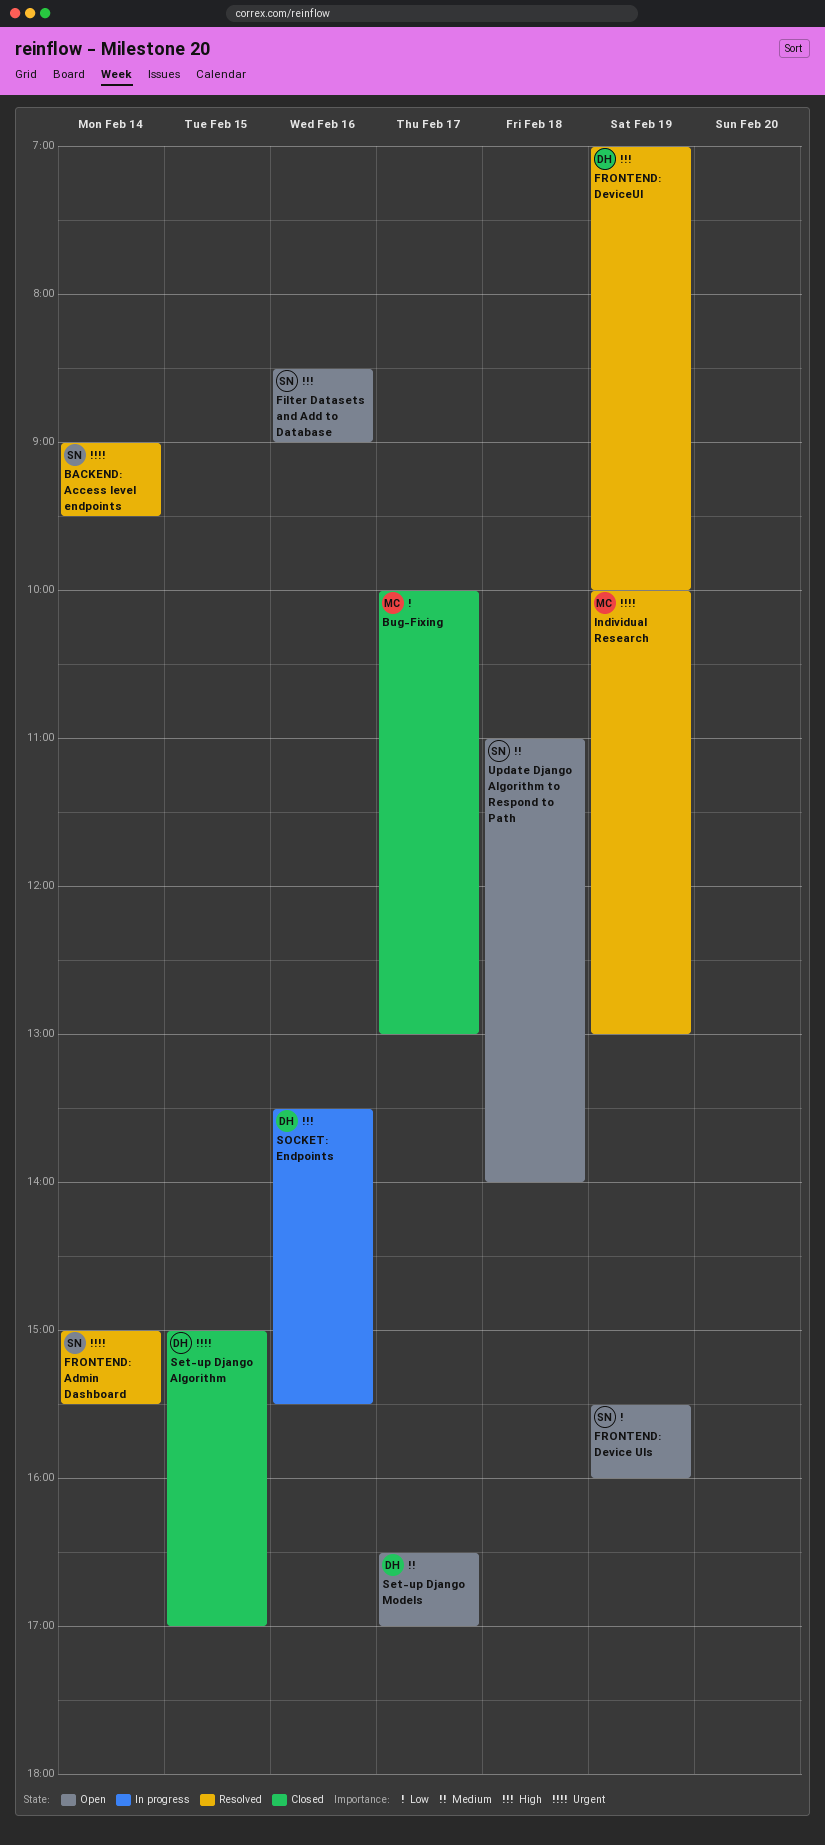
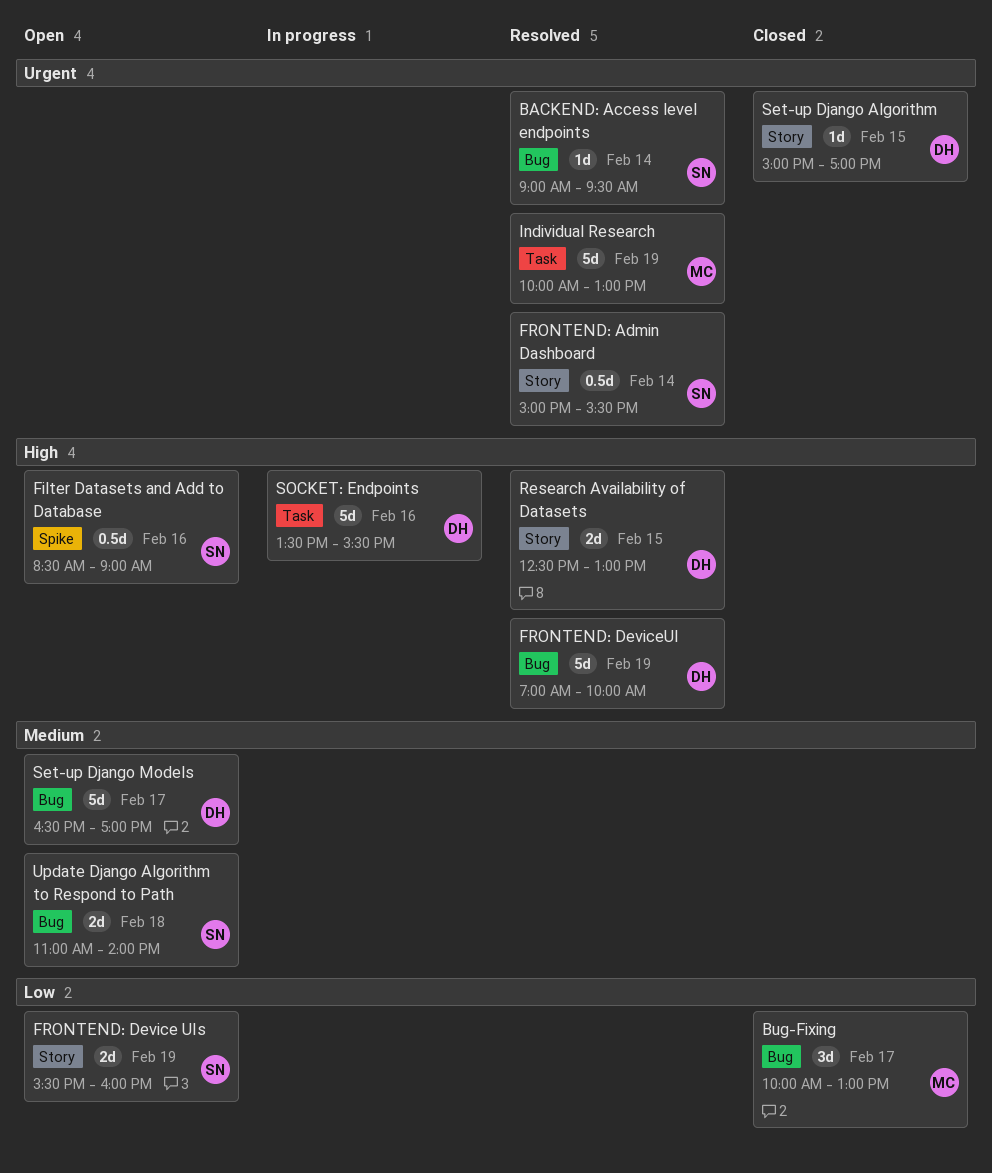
Research Availability of Datasets: none -> present

